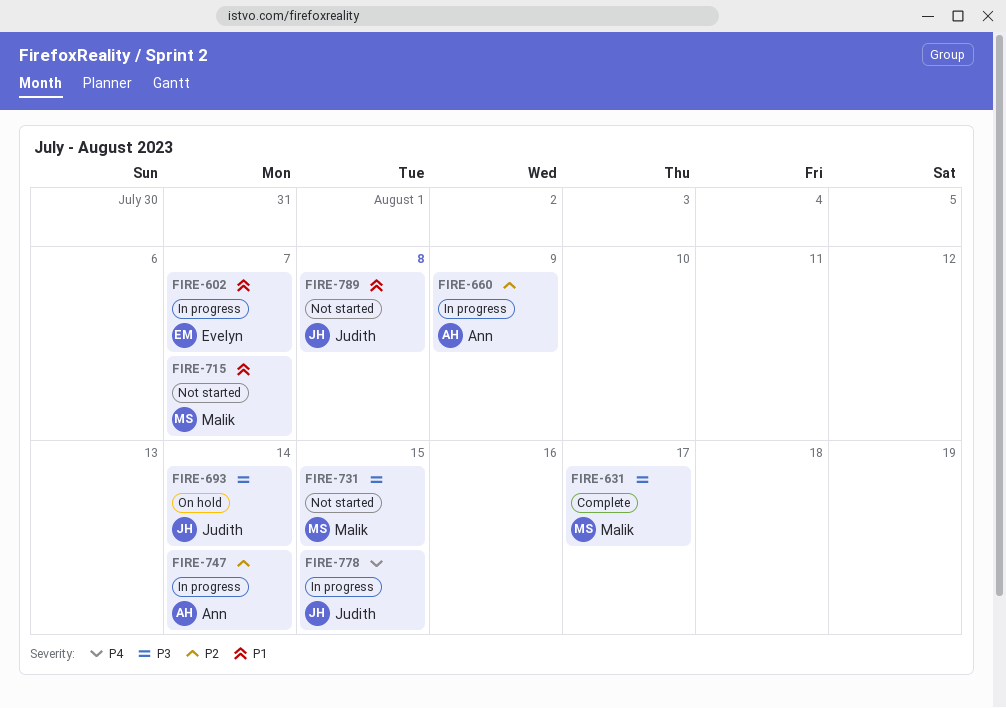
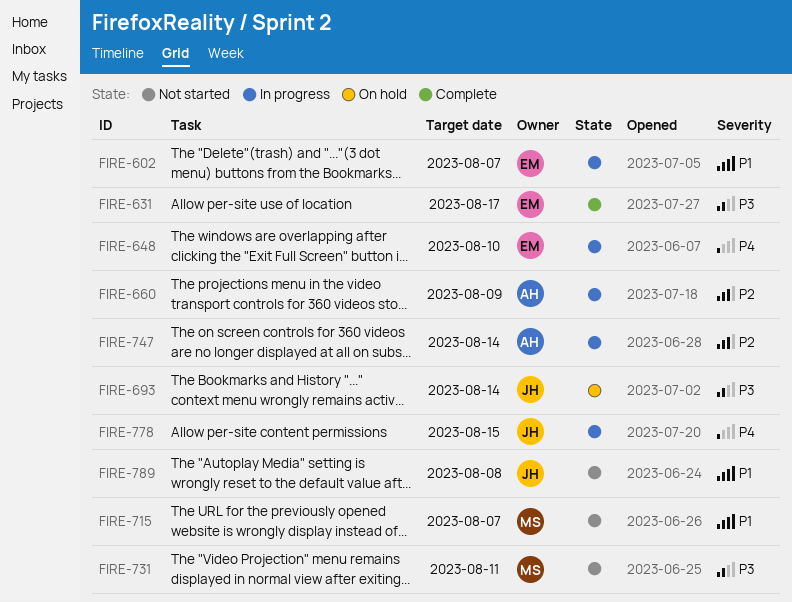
FIRE-631, owner: Malik -> Evelyn
FIRE-648: none -> present
FIRE-731, due: Aug 15 -> Aug 11

